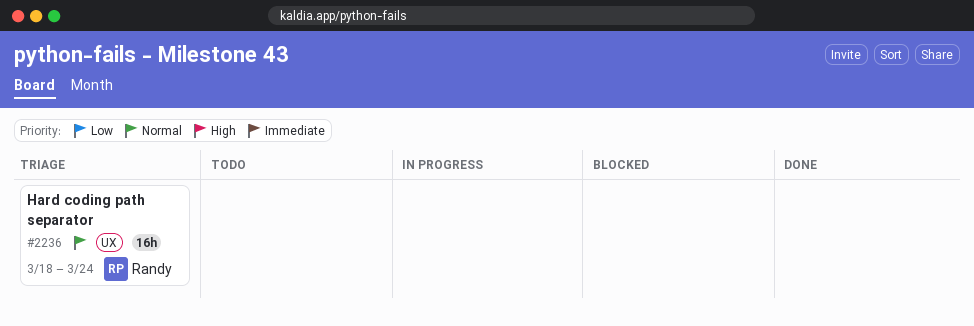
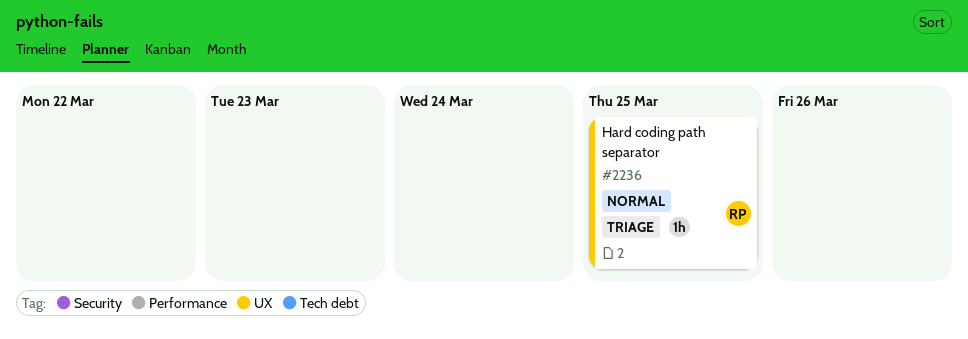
#2236, estimate: 16h -> 1h
#2236, due: Mar 24 -> Mar 25

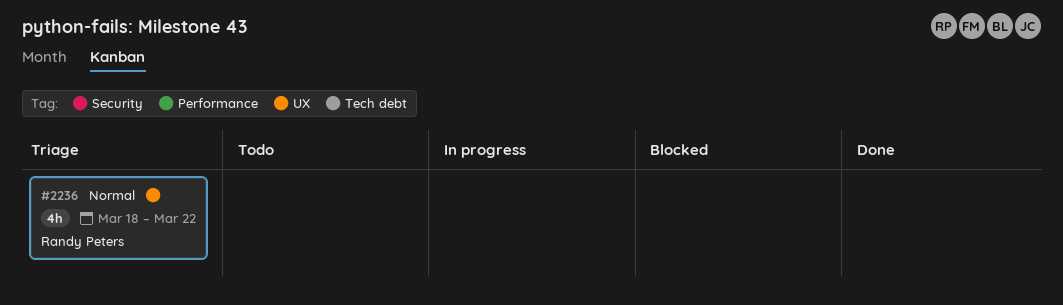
#2236, estimate: 1h -> 4h
#2236, due: Mar 25 -> Mar 22

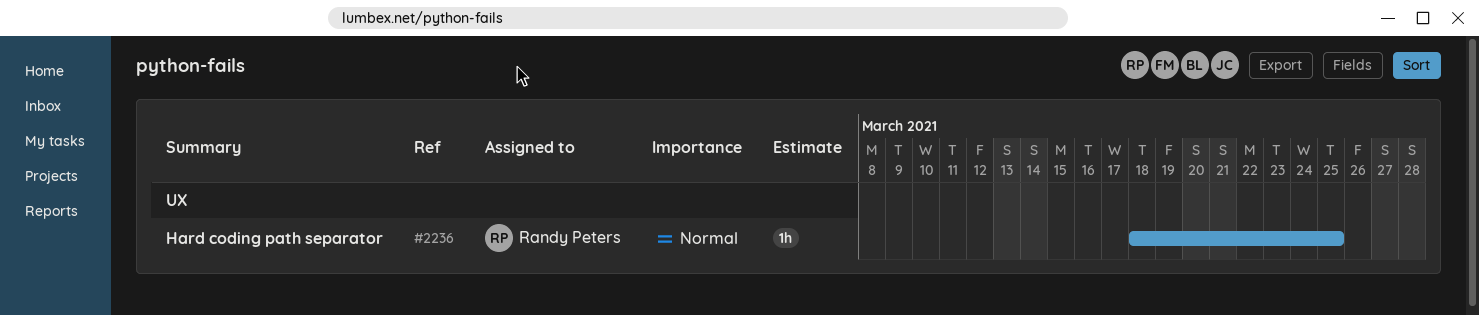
#2236, estimate: 4h -> 1h
#2236, due: Mar 22 -> Mar 25

